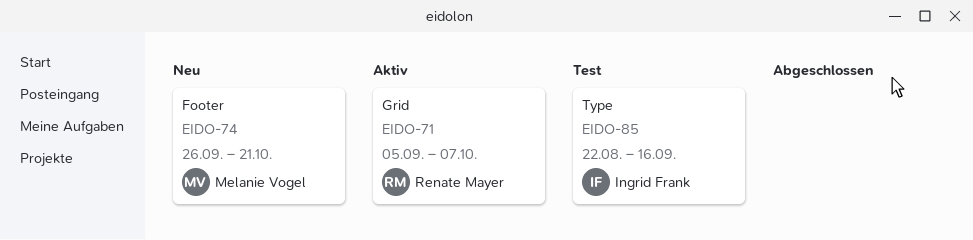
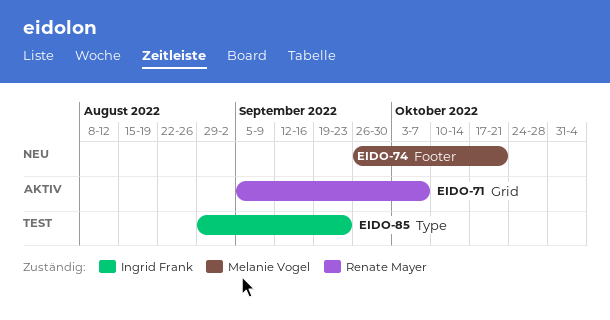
EIDO-85, start: Aug 22 -> Aug 29
EIDO-85, due: Sep 16 -> Sep 23

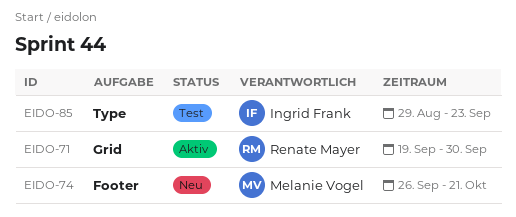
EIDO-71, start: Sep 5 -> Sep 19
EIDO-71, due: Oct 7 -> Sep 30

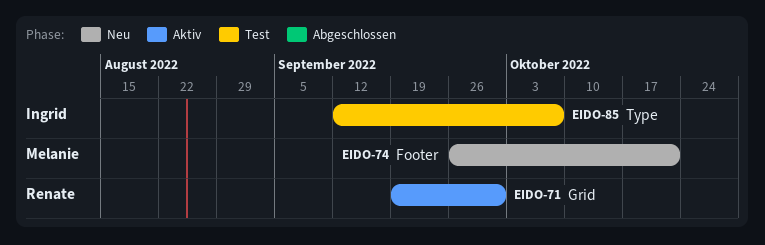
EIDO-85, start: Aug 29 -> Sep 12
EIDO-85, due: Sep 23 -> Oct 7

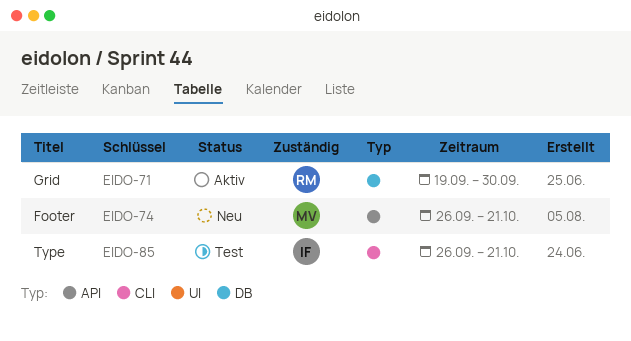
EIDO-85, start: Sep 12 -> Sep 26
EIDO-85, due: Oct 7 -> Oct 21

